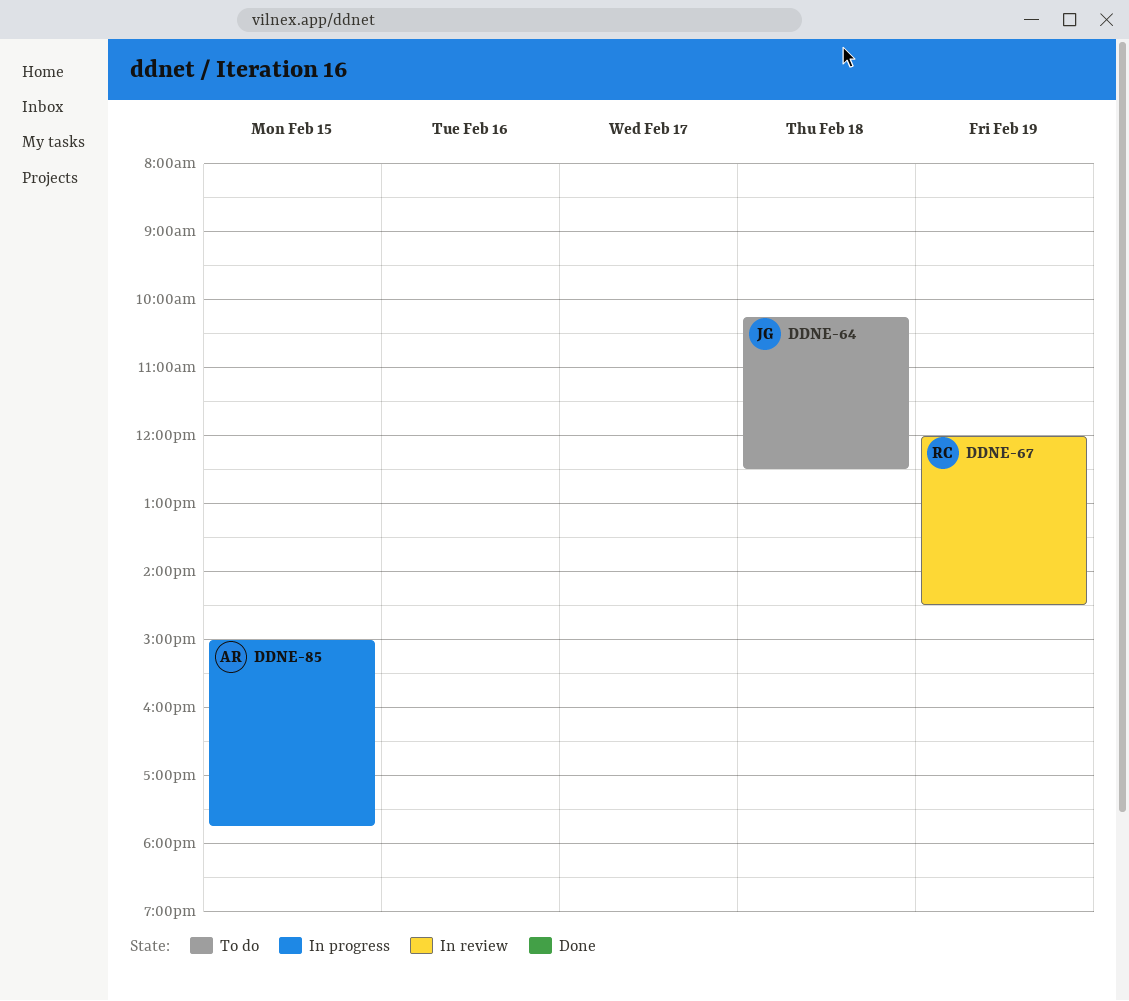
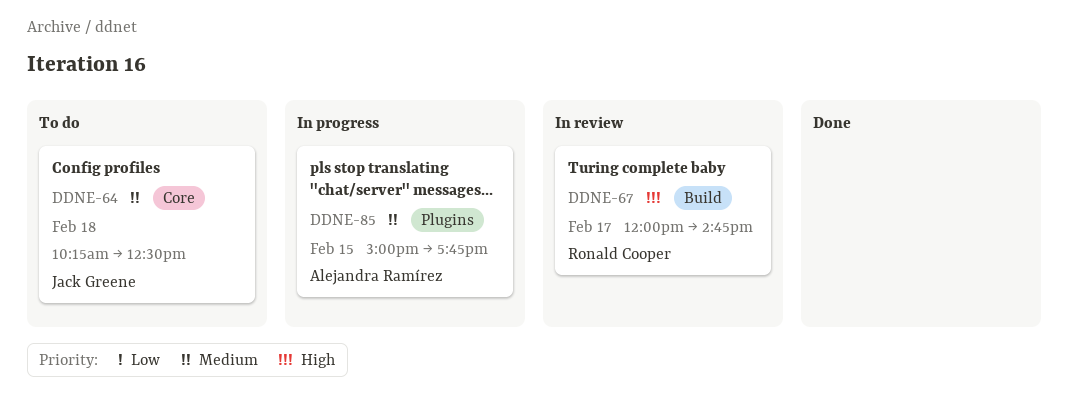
DDNE-67, day: Feb 19 -> Feb 17
DDNE-67, ends: 14:30 -> 14:45

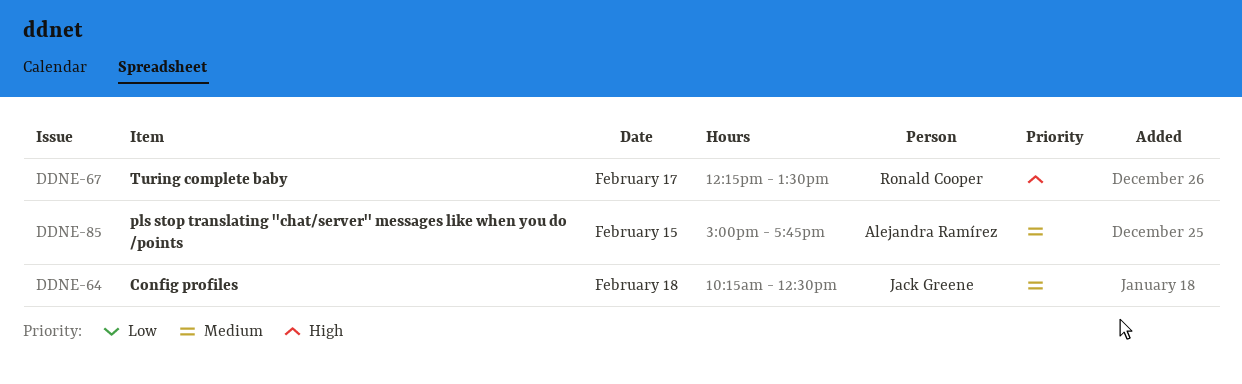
DDNE-67, begins: 12:00 -> 12:15
DDNE-67, ends: 14:45 -> 13:30

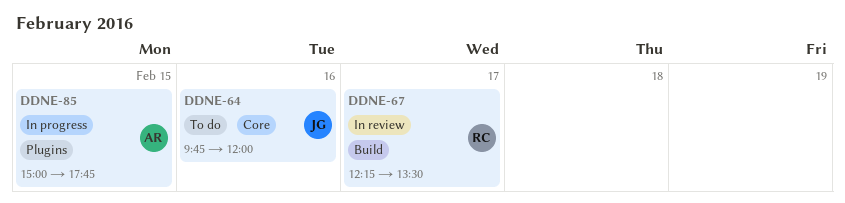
DDNE-64, day: Feb 18 -> Feb 16
DDNE-64, begins: 10:15 -> 09:45
DDNE-64, ends: 12:30 -> 12:00

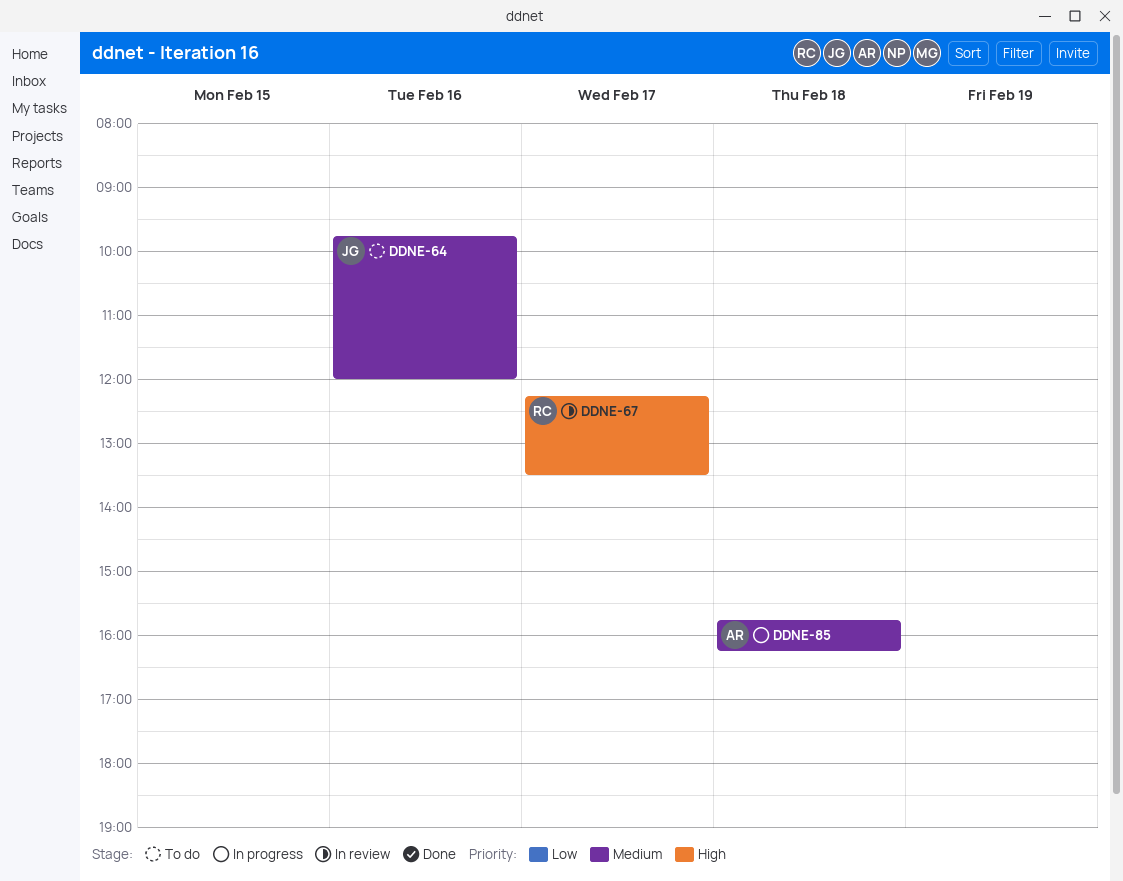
DDNE-85, day: Feb 15 -> Feb 18
DDNE-85, begins: 15:00 -> 15:45
DDNE-85, ends: 17:45 -> 16:15

